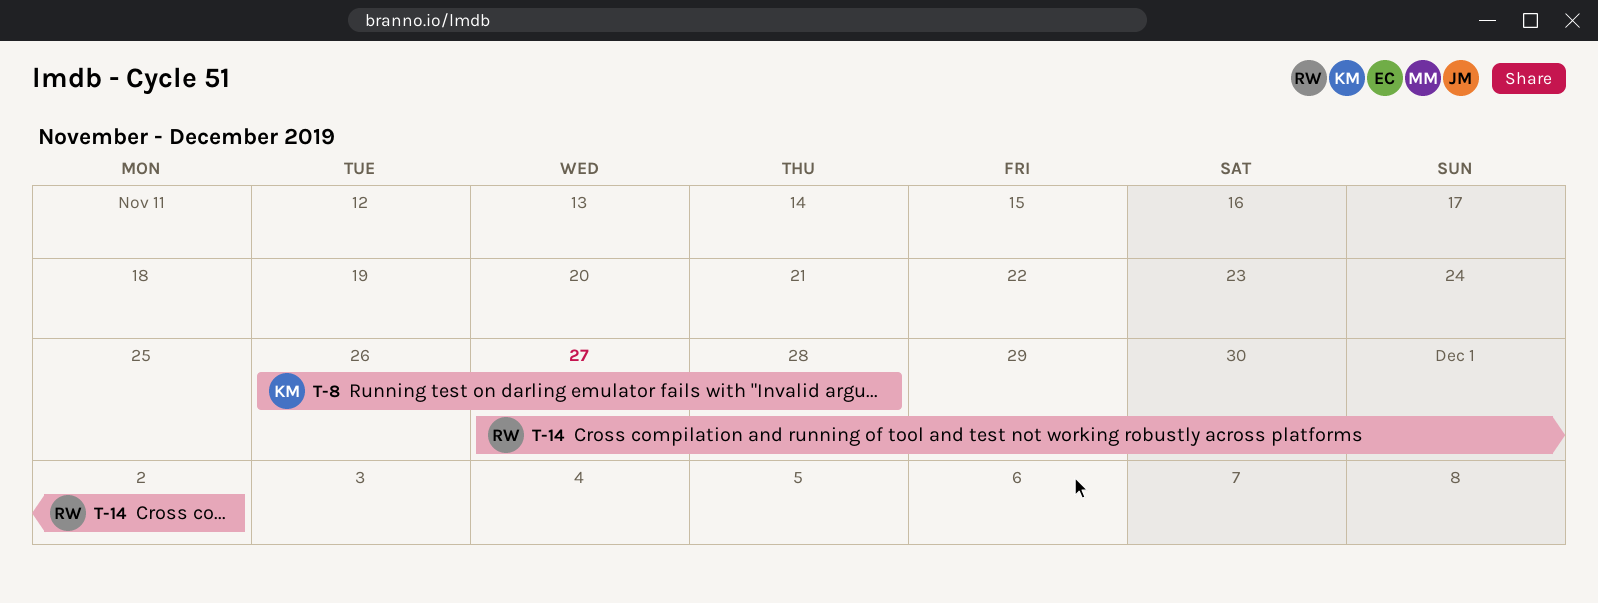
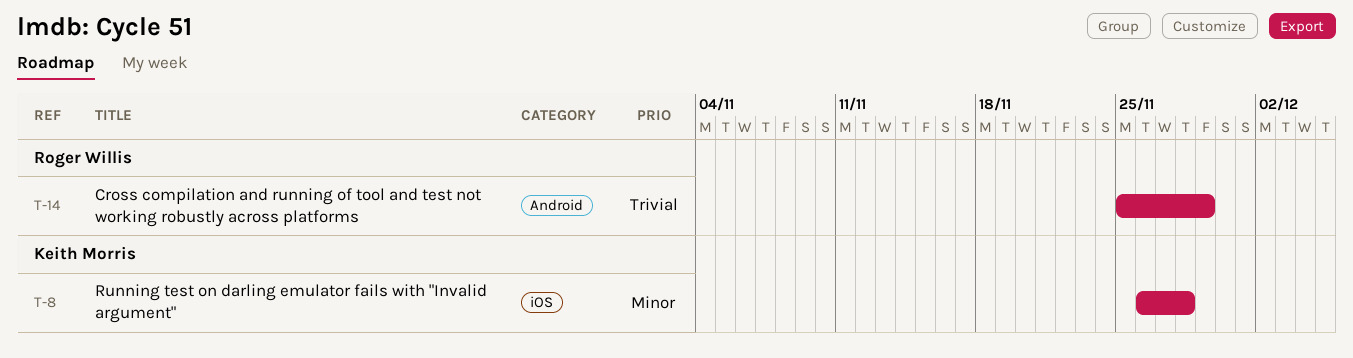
T-14, start: Nov 27 -> Nov 25
T-14, due: Dec 2 -> Nov 29

